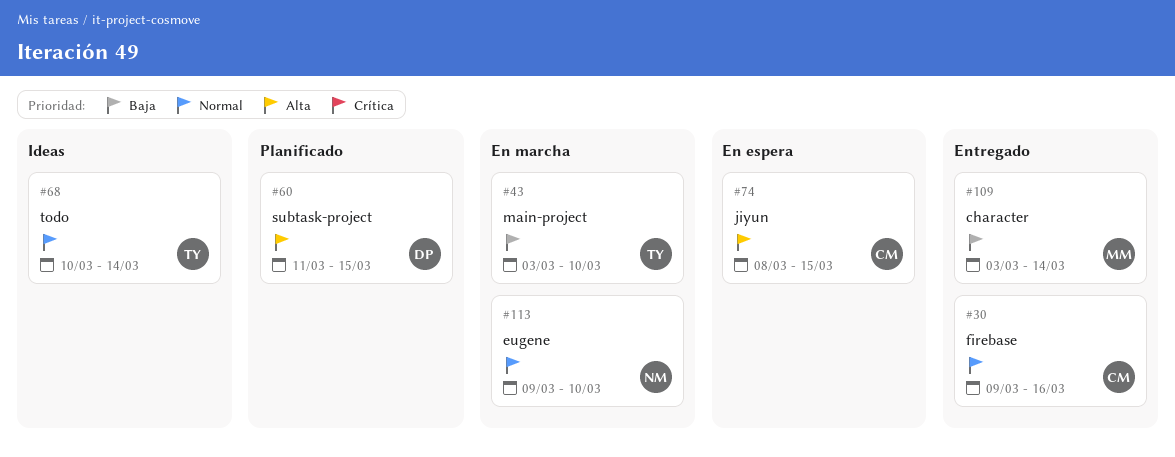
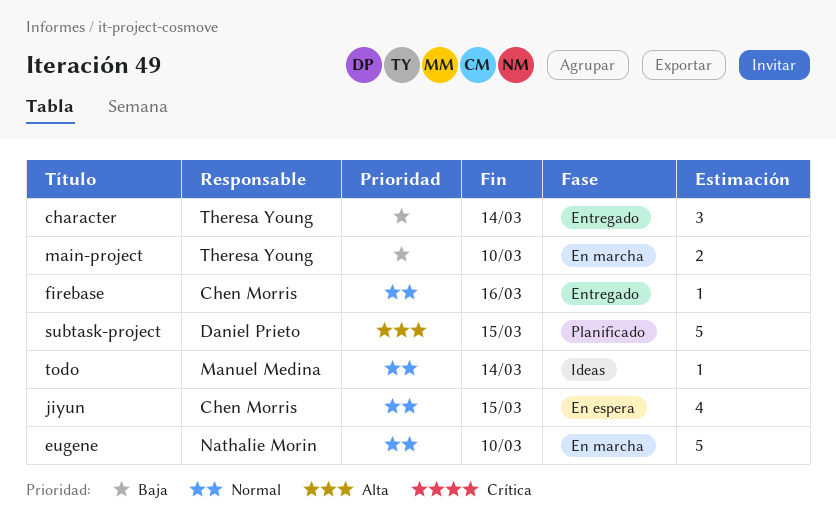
character, owner: Manuel Medina -> Theresa Young
jiyun, priority: Alta -> Normal
todo, owner: Theresa Young -> Manuel Medina

